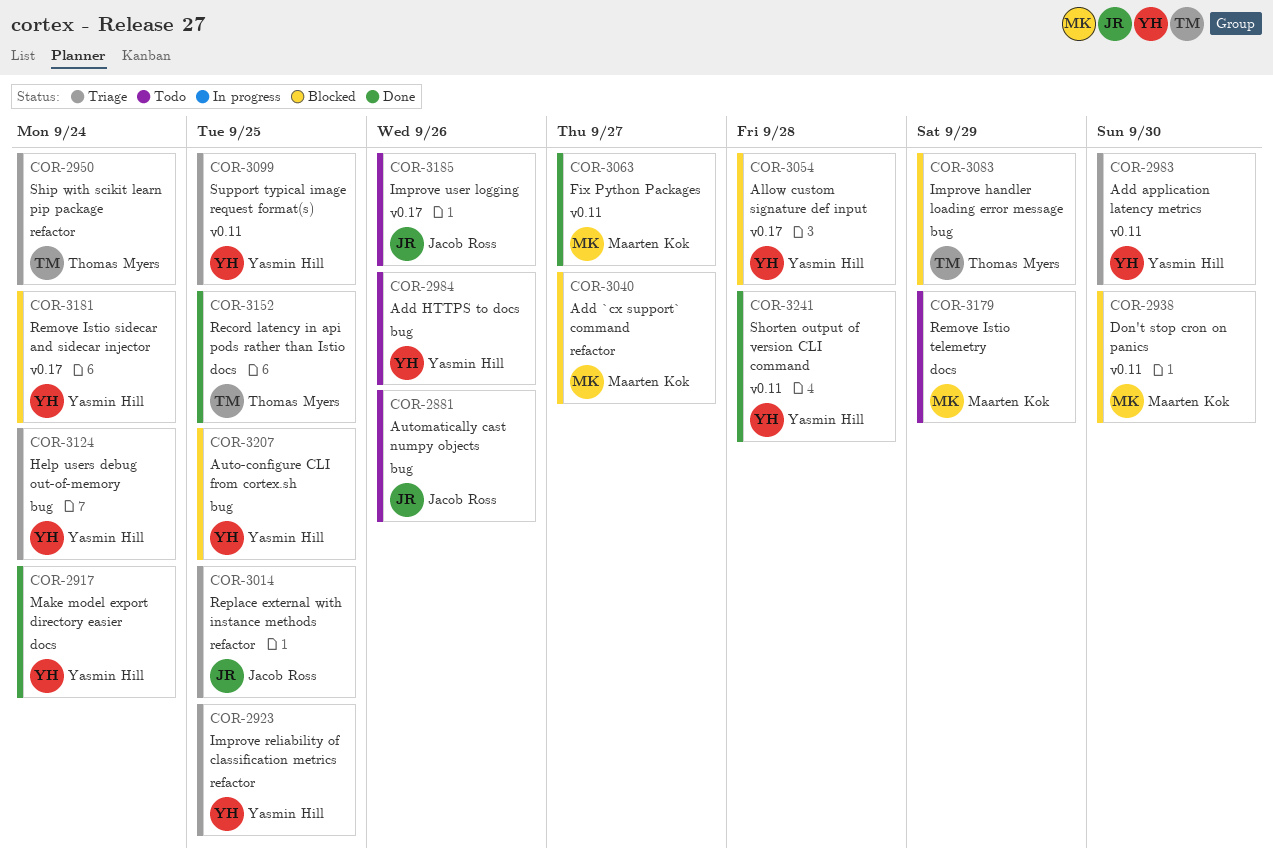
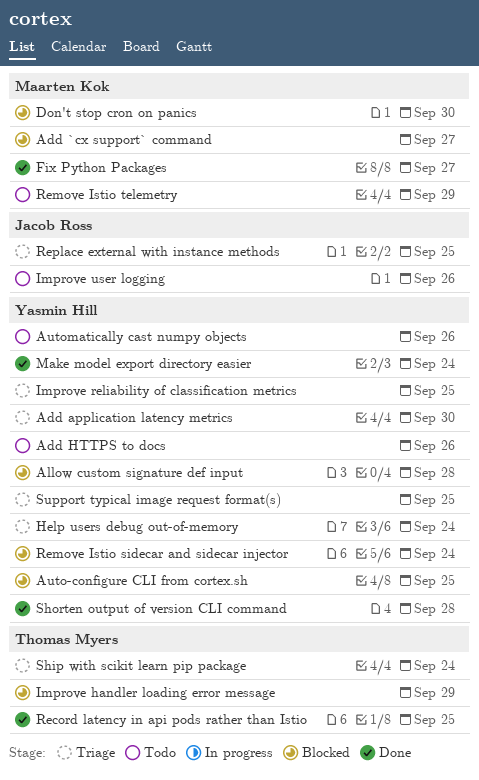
Automatically cast numpy objects, owner: Jacob Ross -> Yasmin Hill

